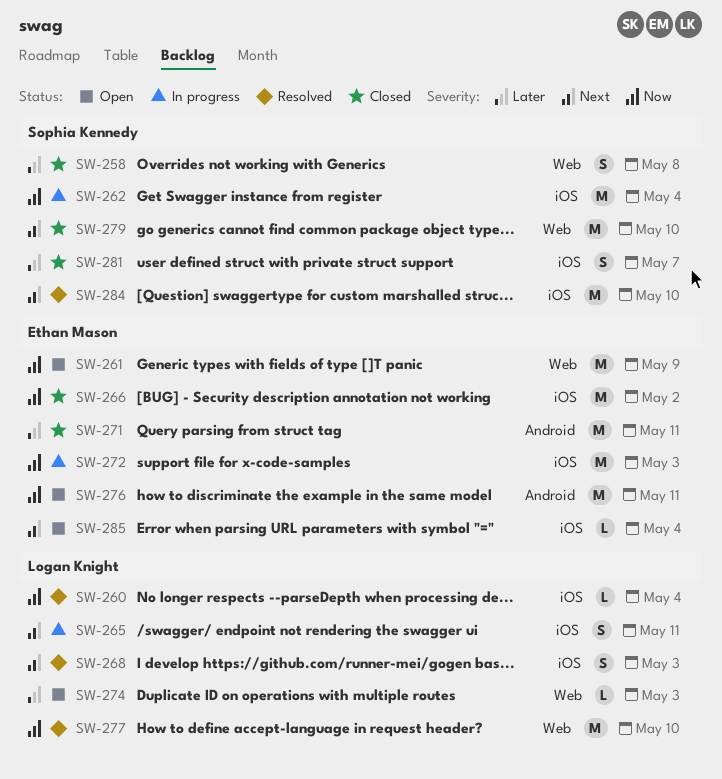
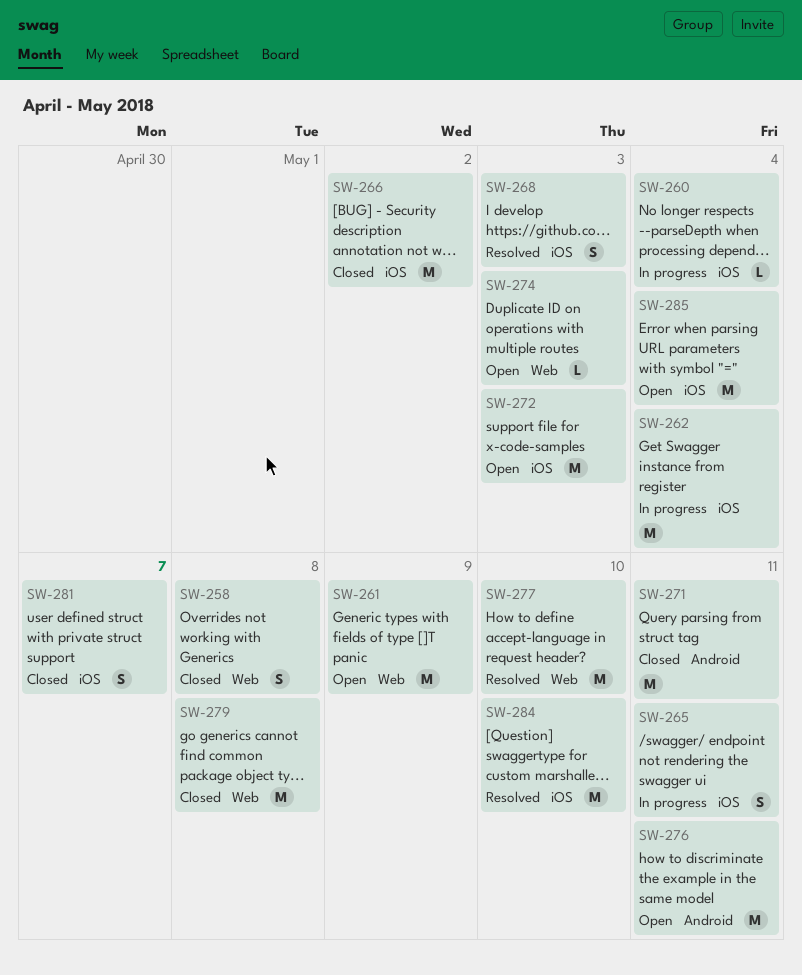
SW-260, status: Resolved -> In progress
SW-272, status: In progress -> Open
SW-279, due: May 10 -> May 8
SW-285, estimate: L -> M

